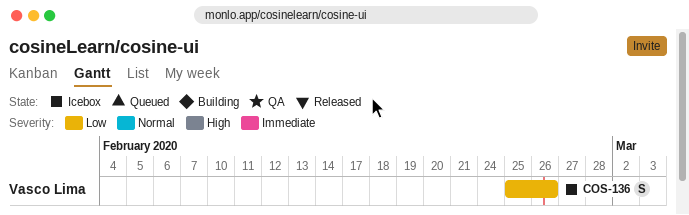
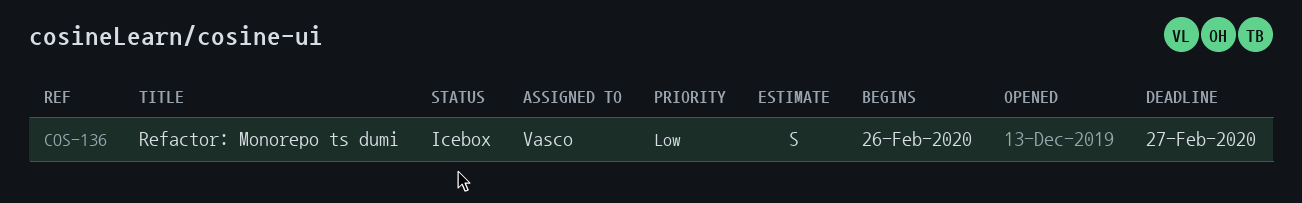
COS-136, start: Feb 25 -> Feb 26
COS-136, due: Feb 26 -> Feb 27

